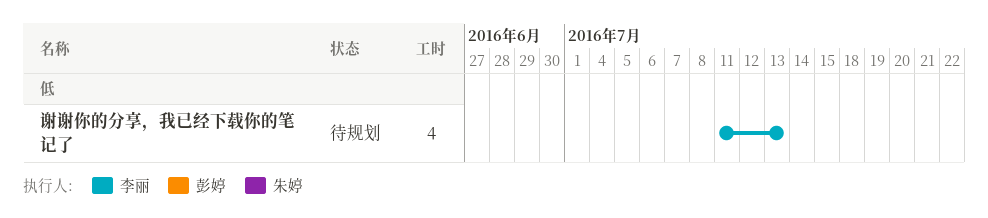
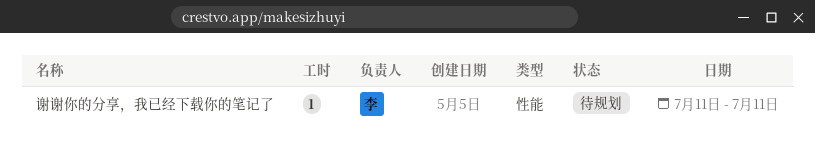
谢谢你的分享，我已经下载你的笔记了, estimate: 4 -> 1
谢谢你的分享，我已经下载你的笔记了, due: Jul 13 -> Jul 11

